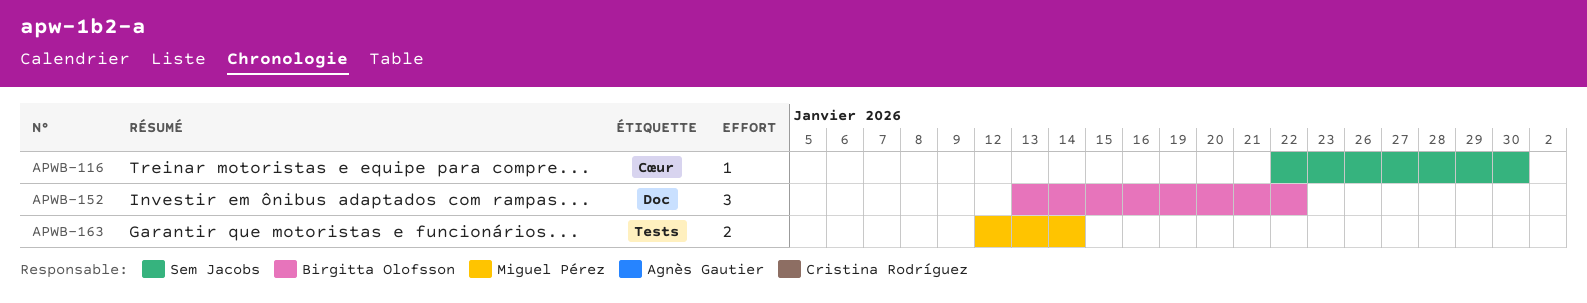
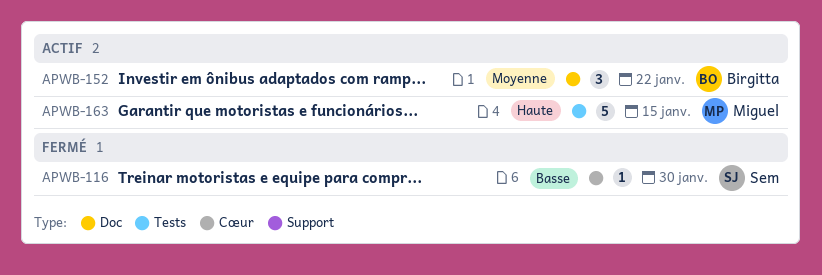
APWB-163, estimate: 2 -> 5
APWB-163, due: Jan 14 -> Jan 15

